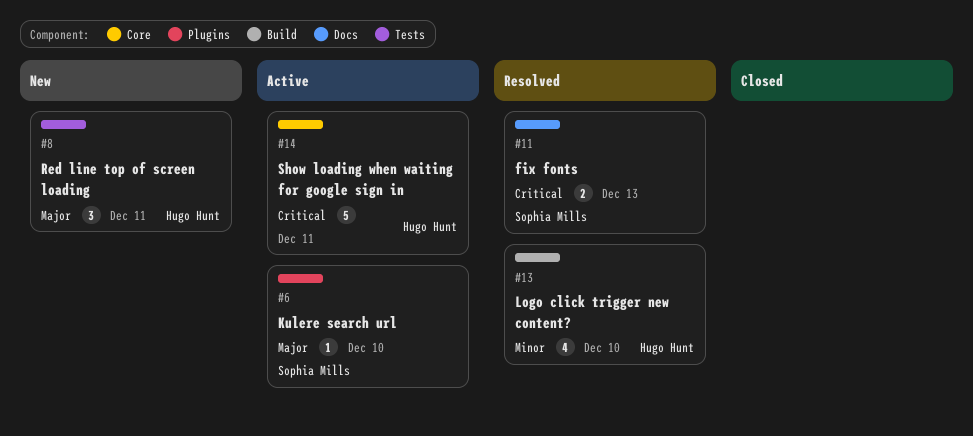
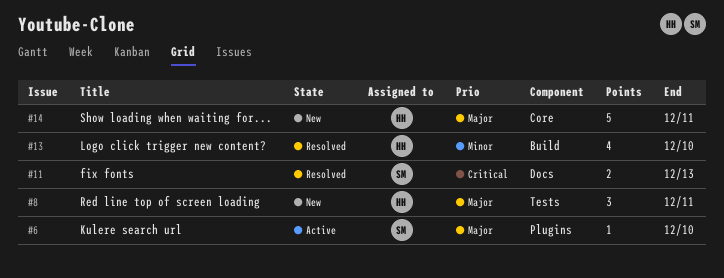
#14, status: Active -> New
#14, priority: Critical -> Major

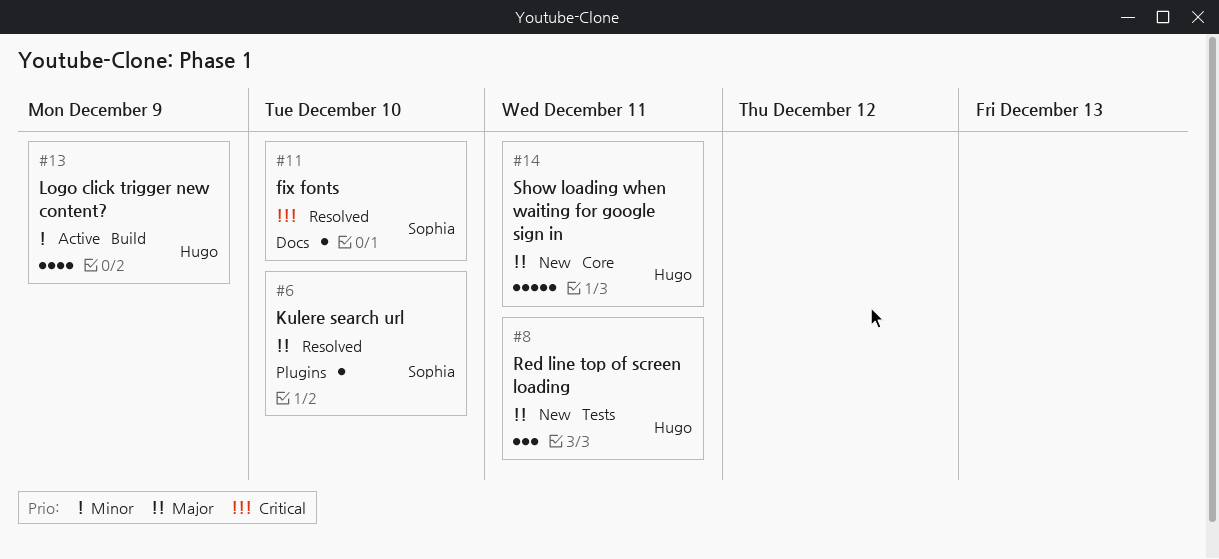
#6, status: Active -> Resolved
#11, estimate: 2 -> 1
#11, due: Dec 13 -> Dec 10
#13, status: Resolved -> Active
#13, due: Dec 10 -> Dec 9

